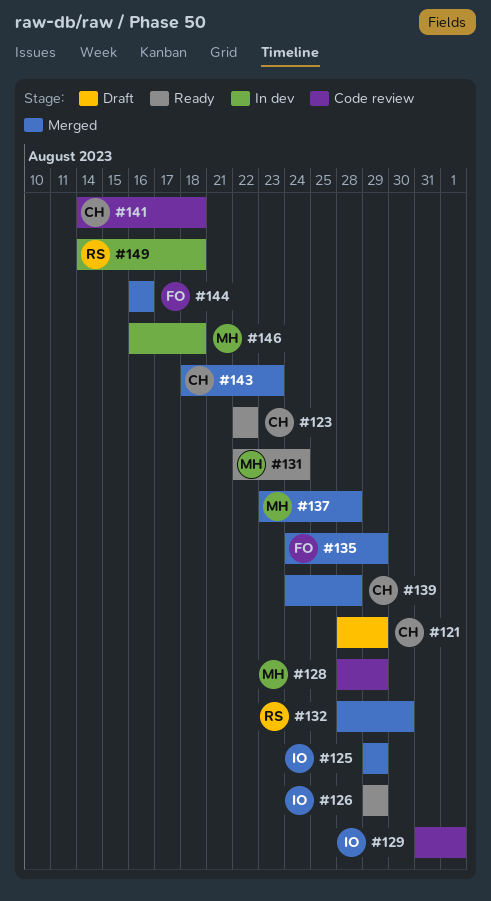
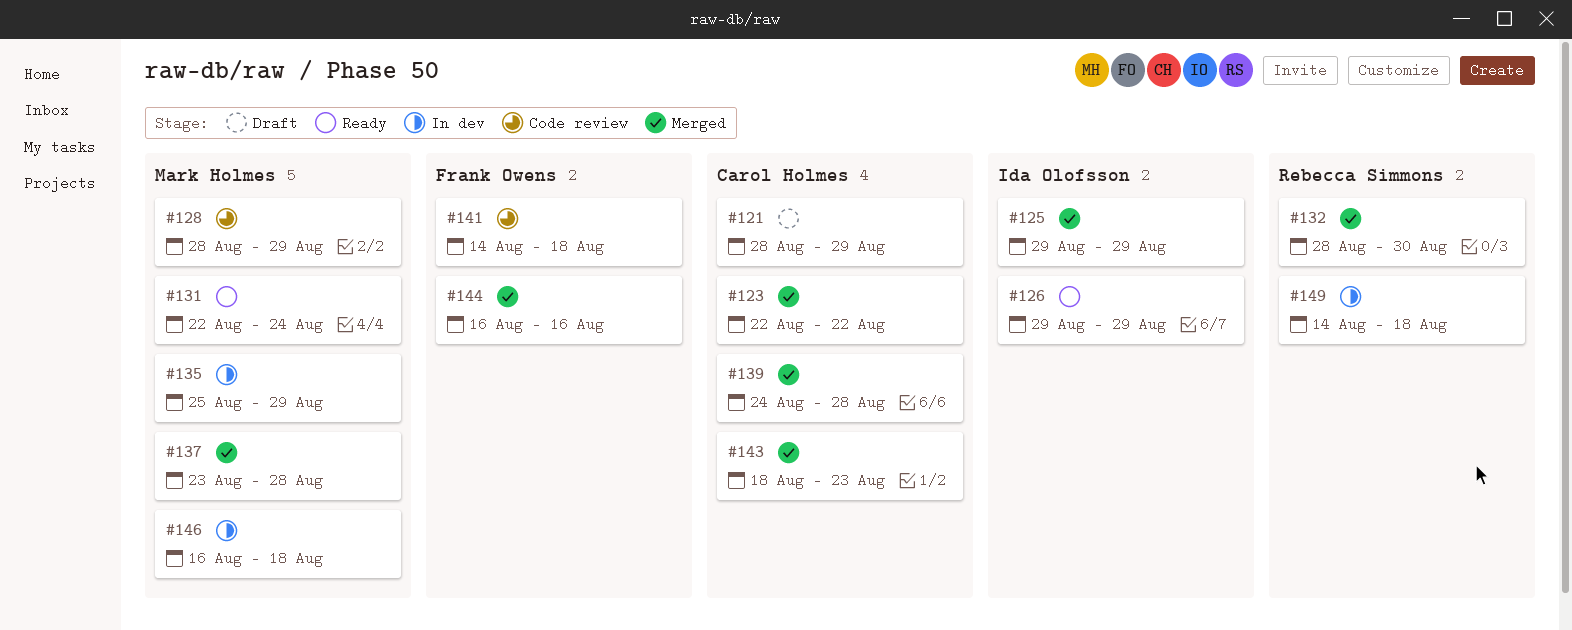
#123, status: Ready -> Merged
#129: present -> none
#135, status: Merged -> In dev
#135, owner: Frank Owens -> Mark Holmes
#135, start: Aug 24 -> Aug 25
#141, owner: Carol Holmes -> Frank Owens

